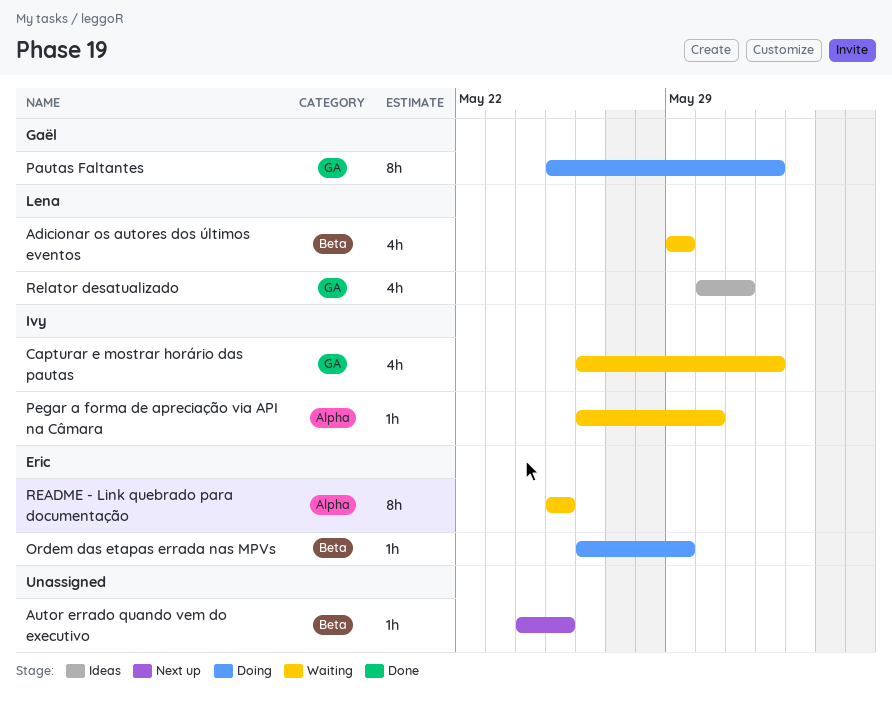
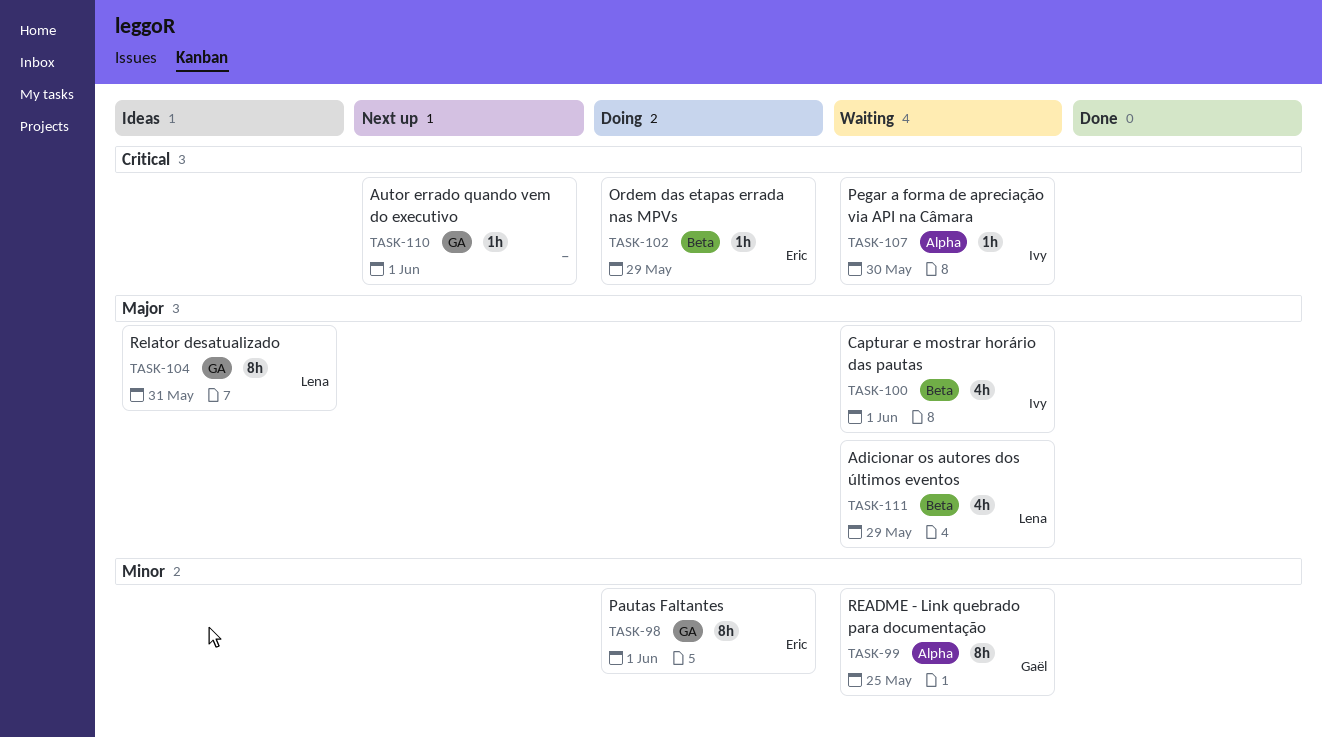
Autor errado quando vem do executivo, label: Beta -> GA
Autor errado quando vem do executivo, due: May 25 -> Jun 1
Capturar e mostrar horário das pautas, label: GA -> Beta
Pautas Faltantes, owner: Gaël -> Eric
README - Link quebrado para documentação, owner: Eric -> Gaël
Relator desatualizado, estimate: 4h -> 8h

